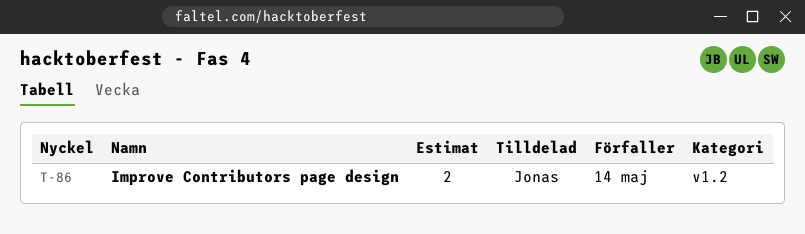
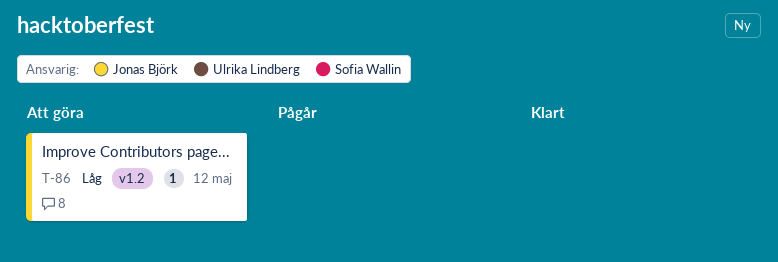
T-86, estimate: 2 -> 1
T-86, due: May 14 -> May 12

